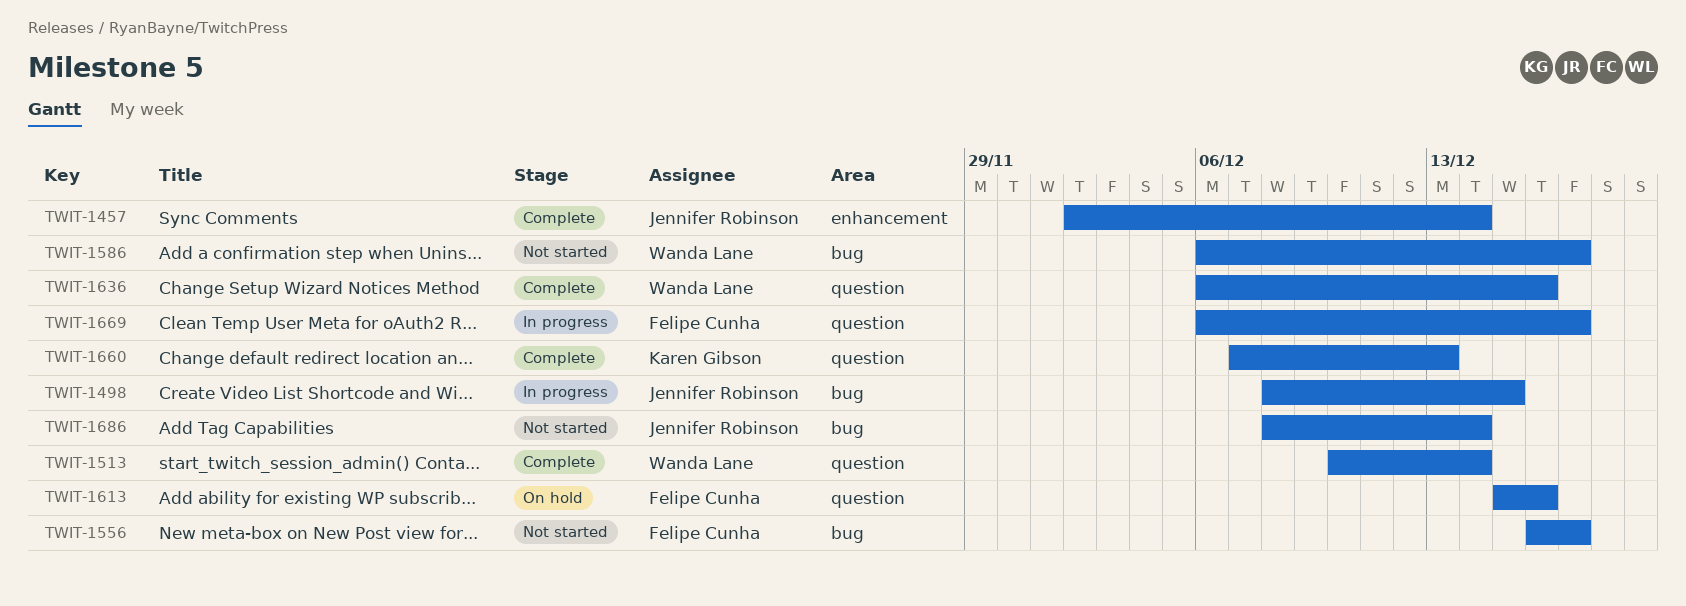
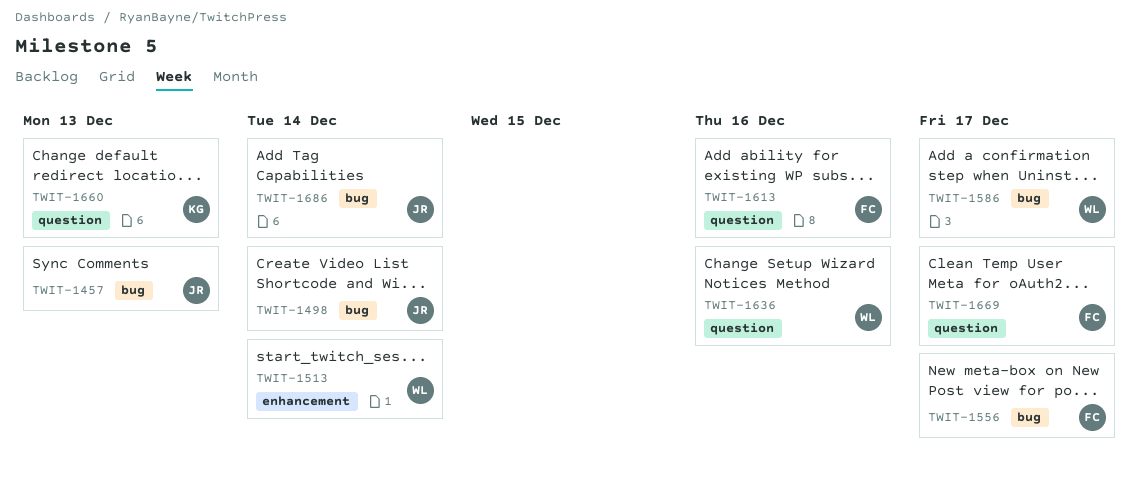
TWIT-1457, label: enhancement -> bug
TWIT-1457, due: Dec 14 -> Dec 13
TWIT-1498, due: Dec 15 -> Dec 14
TWIT-1513, label: question -> enhancement

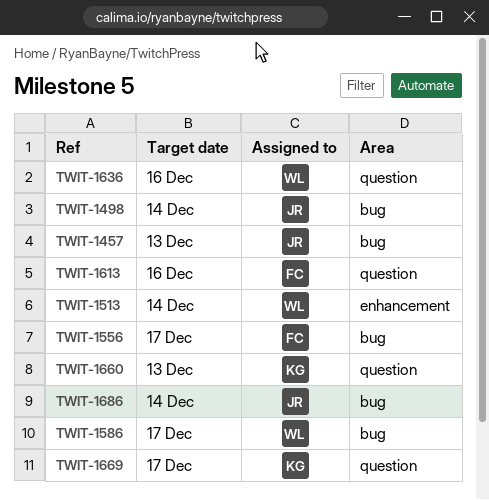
TWIT-1669, owner: FC -> KG

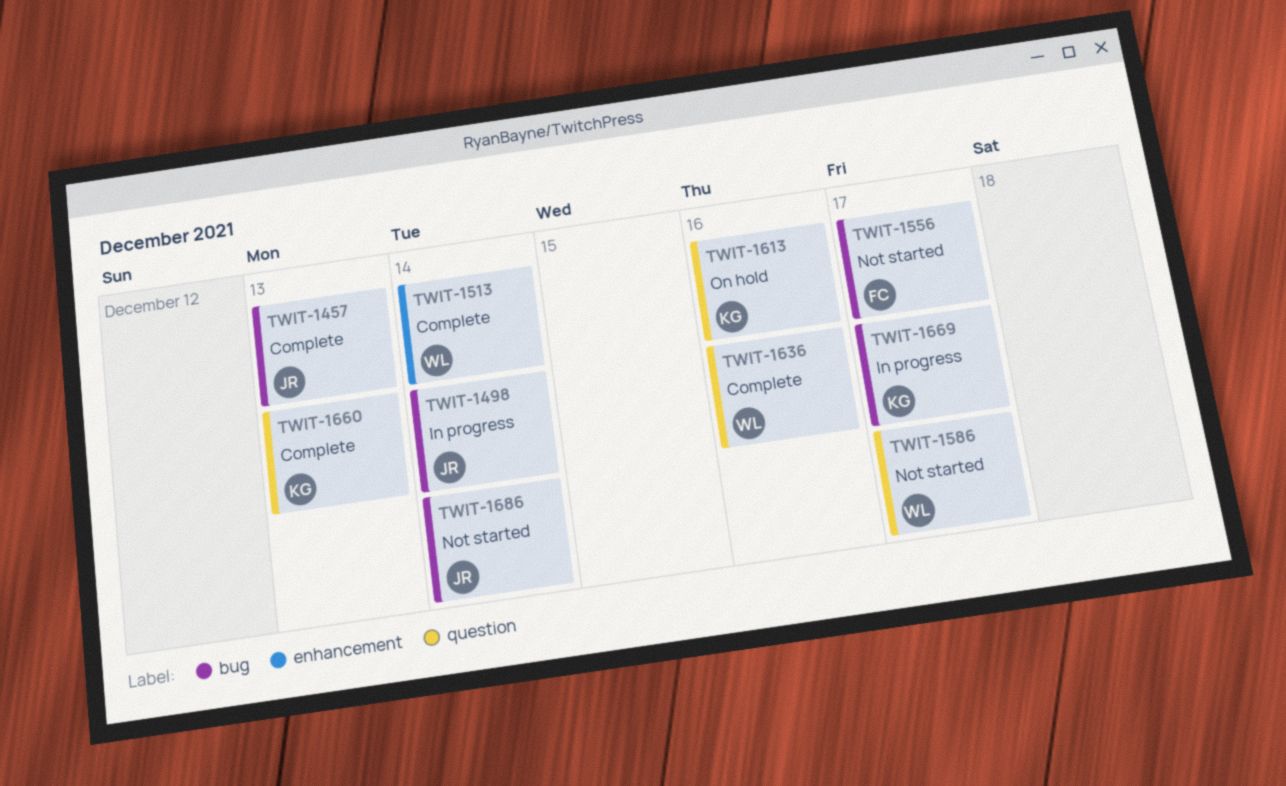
TWIT-1586, label: bug -> question
TWIT-1613, owner: FC -> KG
TWIT-1669, label: question -> bug

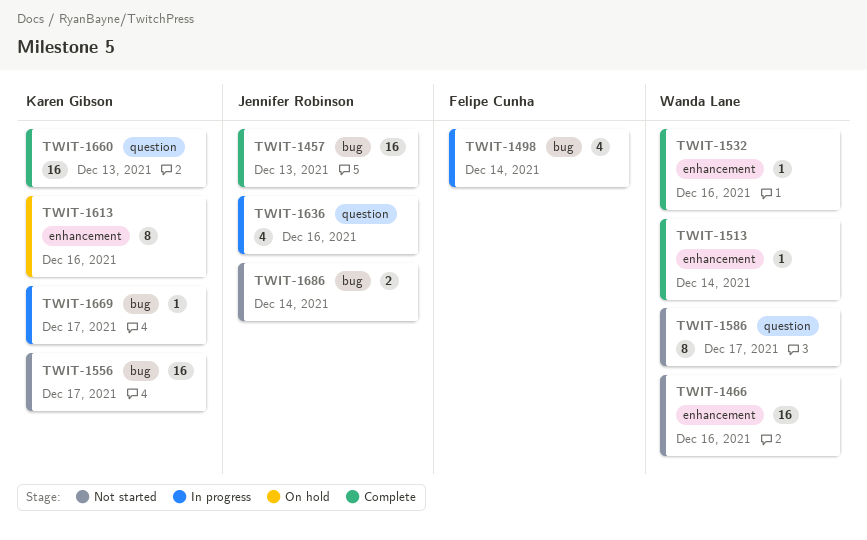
TWIT-1466: none -> present
TWIT-1498, owner: Jennifer Robinson -> Felipe Cunha
TWIT-1532: none -> present
TWIT-1556, owner: Felipe Cunha -> Karen Gibson
TWIT-1613, label: question -> enhancement
TWIT-1636, status: Complete -> In progress
TWIT-1636, owner: Wanda Lane -> Jennifer Robinson

